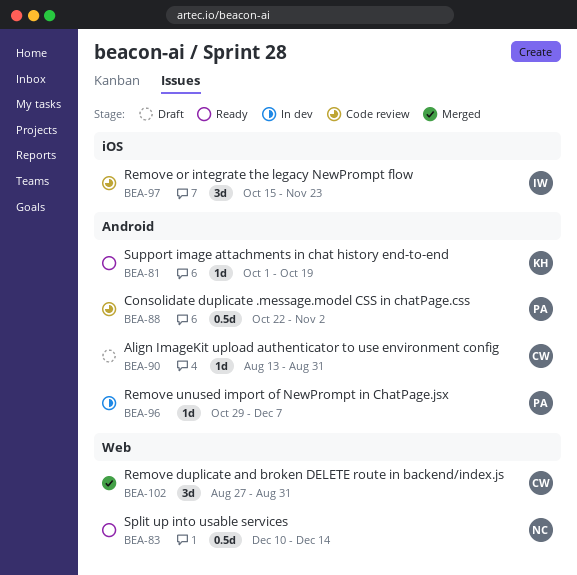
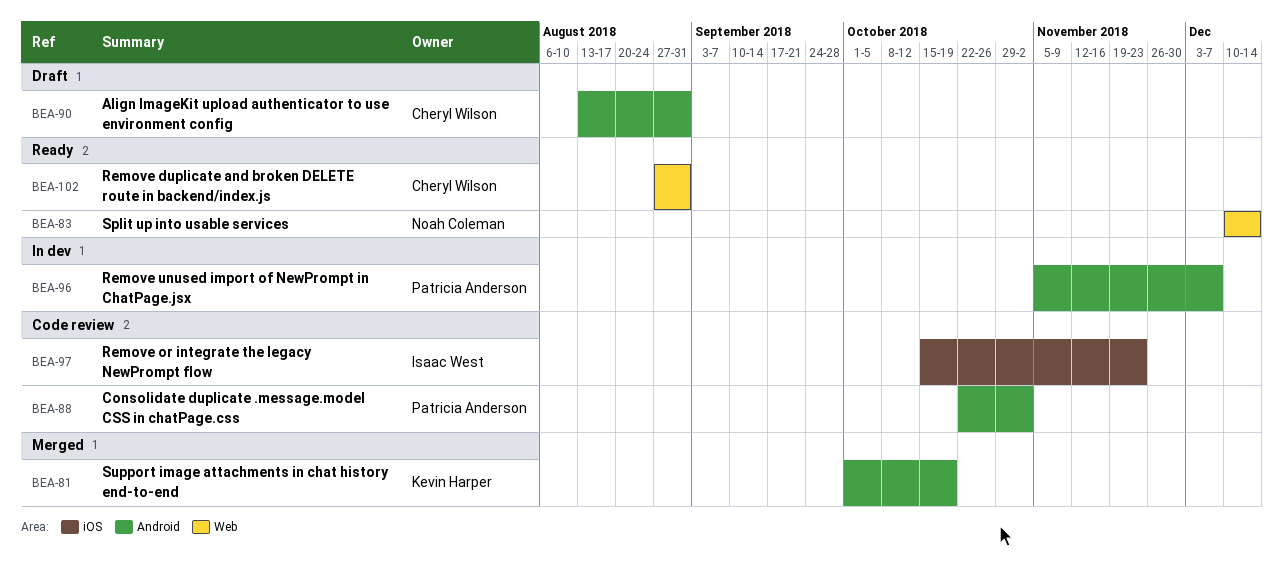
BEA-81, status: Ready -> Merged
BEA-96, start: Oct 29 -> Nov 5
BEA-102, status: Merged -> Ready

